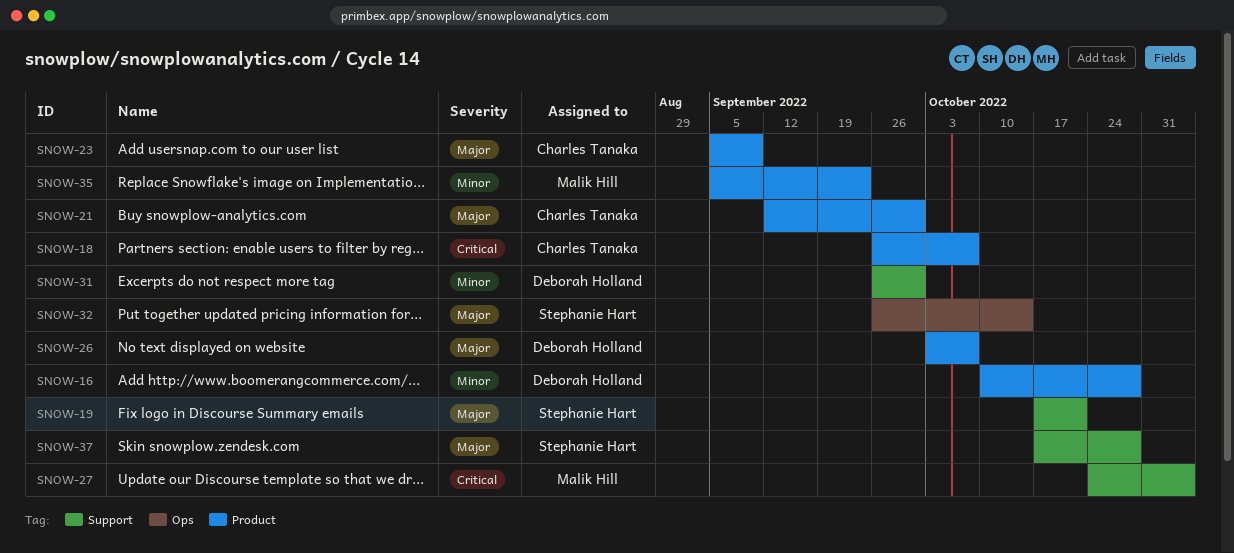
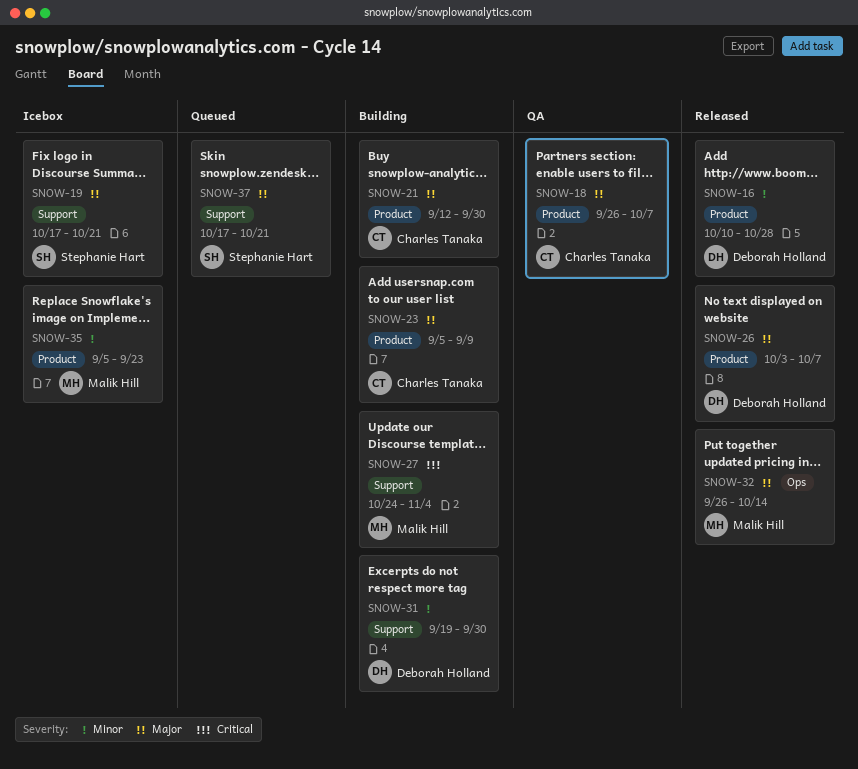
SNOW-18, priority: Critical -> Major
SNOW-31, start: Sep 26 -> Sep 19
SNOW-32, owner: Stephanie Hart -> Malik Hill
SNOW-37, due: Oct 28 -> Oct 21

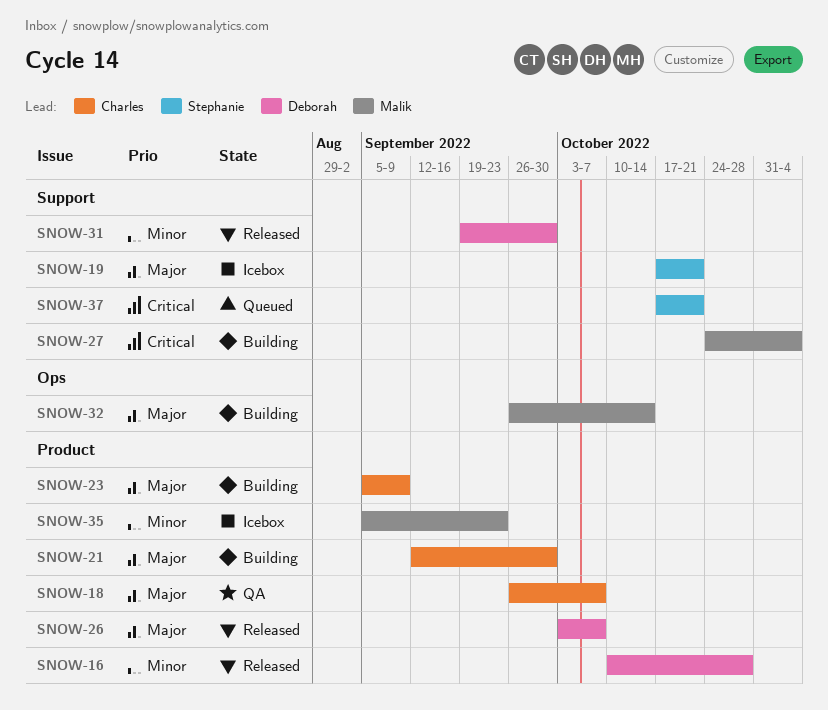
SNOW-31, status: Building -> Released
SNOW-32, status: Released -> Building
SNOW-37, priority: Major -> Critical

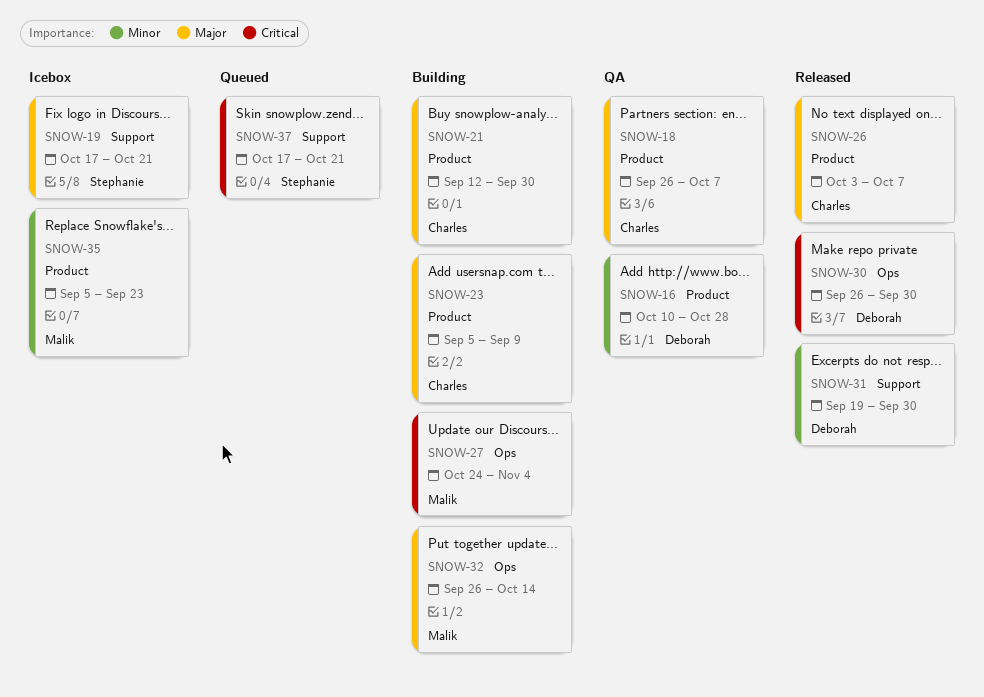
SNOW-16, status: Released -> QA
SNOW-26, owner: Deborah -> Charles
SNOW-27, label: Support -> Ops
SNOW-30: none -> present

